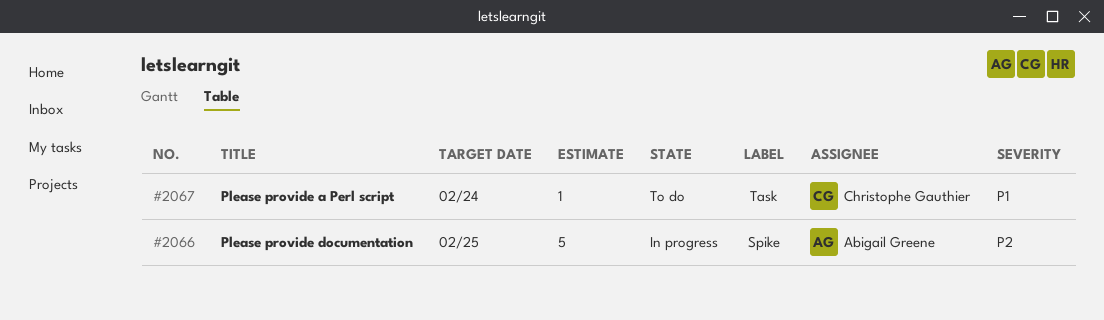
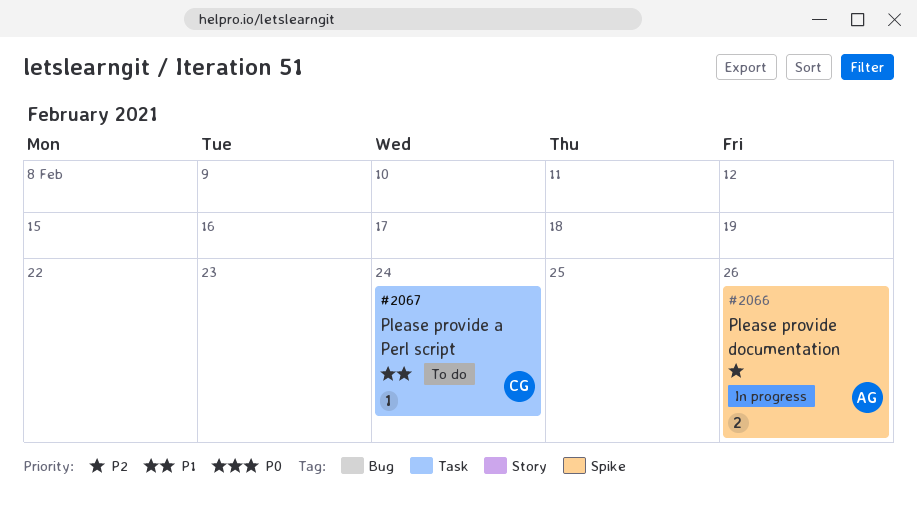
#2066, estimate: 5 -> 2
#2066, due: Feb 25 -> Feb 26

